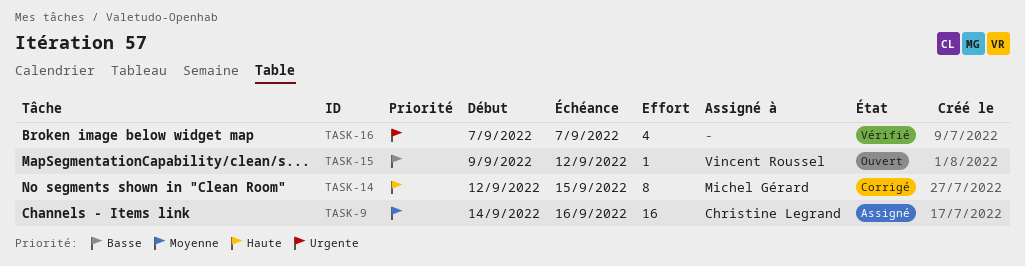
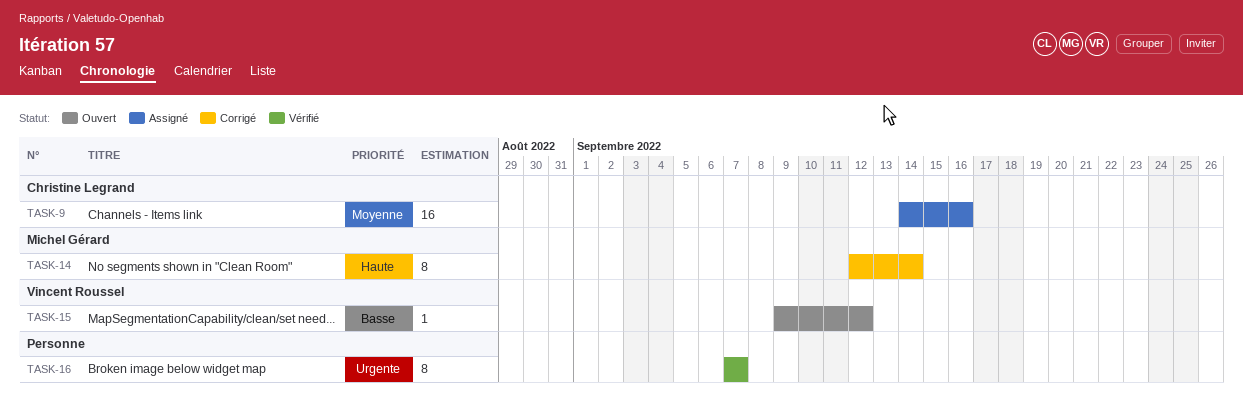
TASK-14, due: Sep 15 -> Sep 14
TASK-16, estimate: 4 -> 8

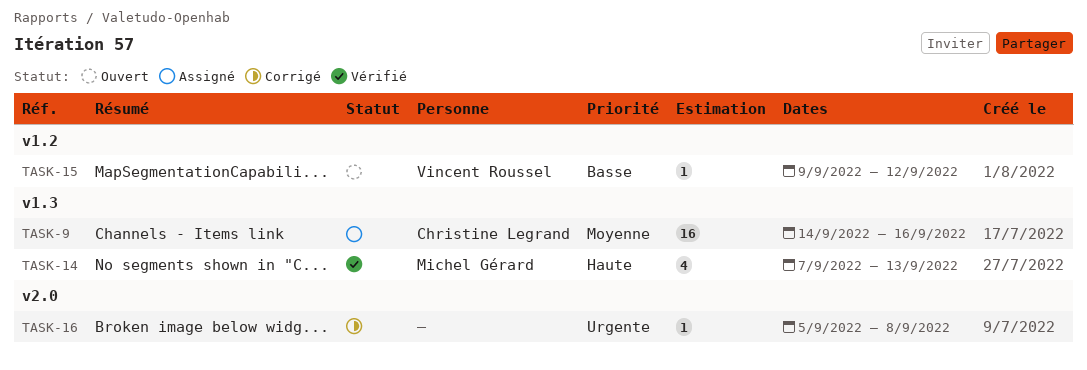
TASK-14, status: Corrigé -> Vérifié
TASK-14, estimate: 8 -> 4
TASK-14, start: Sep 12 -> Sep 7
TASK-14, due: Sep 14 -> Sep 13
TASK-16, status: Vérifié -> Corrigé
TASK-16, estimate: 8 -> 1
TASK-16, start: Sep 7 -> Sep 5
TASK-16, due: Sep 7 -> Sep 8

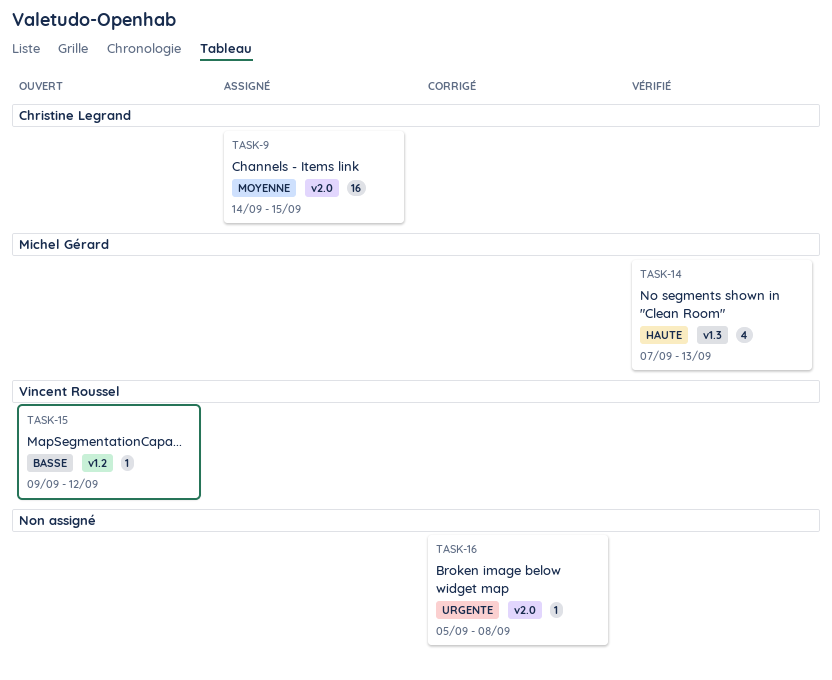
TASK-9, label: v1.3 -> v2.0
TASK-9, due: Sep 16 -> Sep 15

